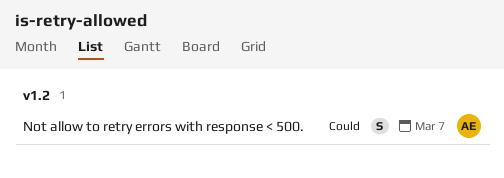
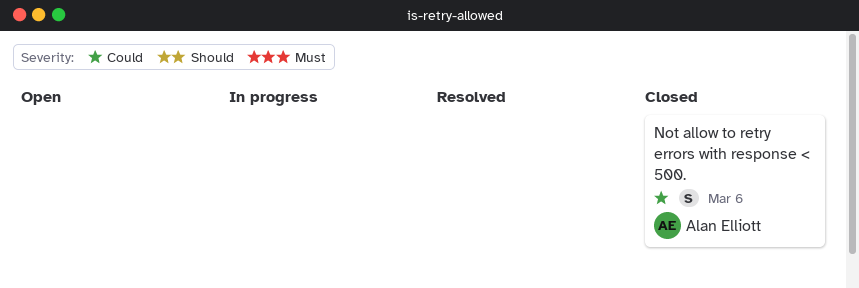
Not allow to retry errors with response < 500., due: Mar 7 -> Mar 6

